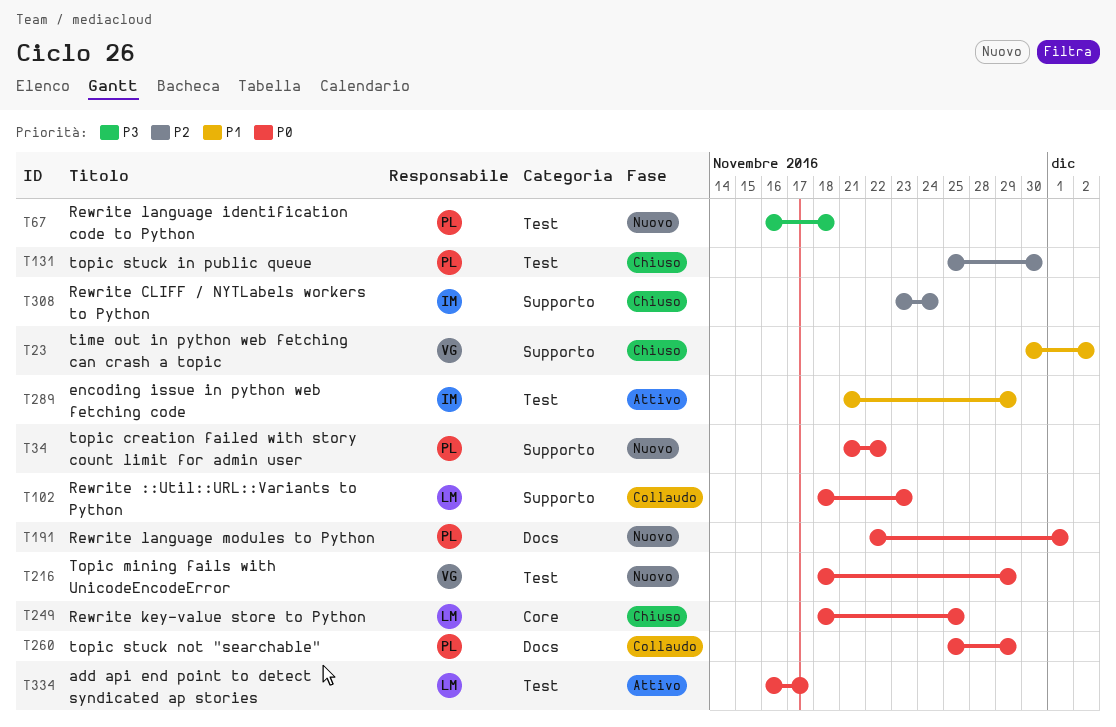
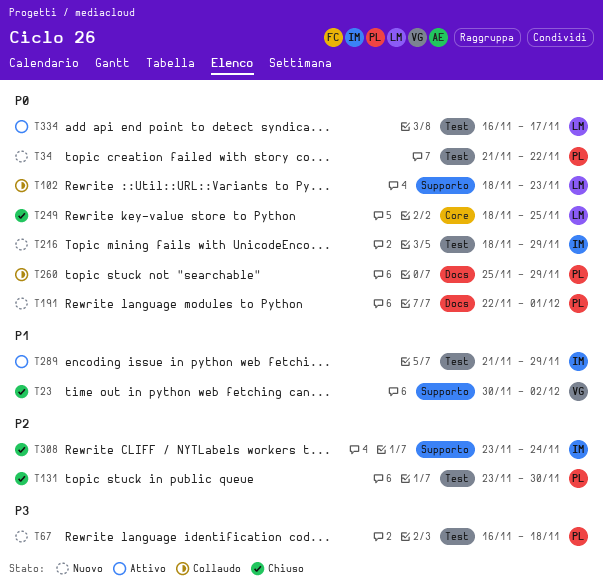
T34, label: Supporto -> Test
T131, start: Nov 25 -> Nov 23
T216, owner: VG -> IM

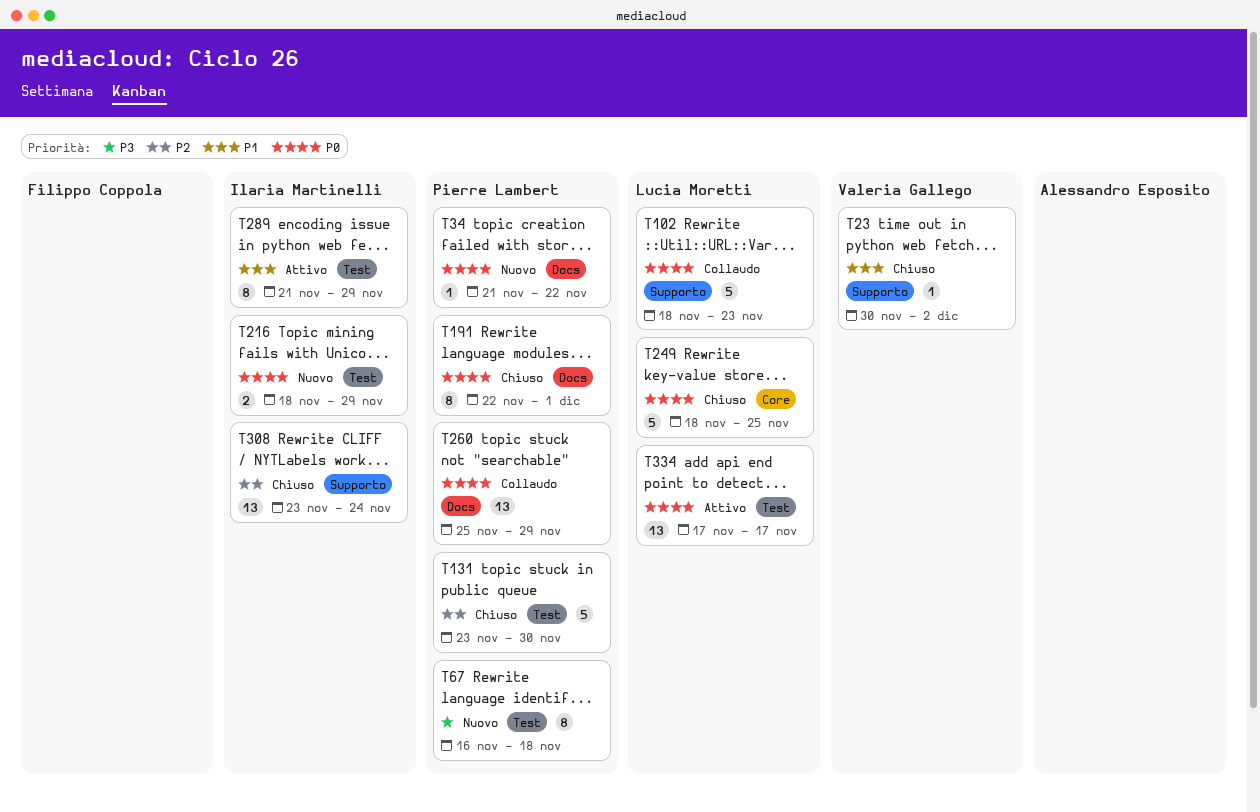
T34, label: Test -> Docs
T191, status: Nuovo -> Chiuso
T334, start: Nov 16 -> Nov 17

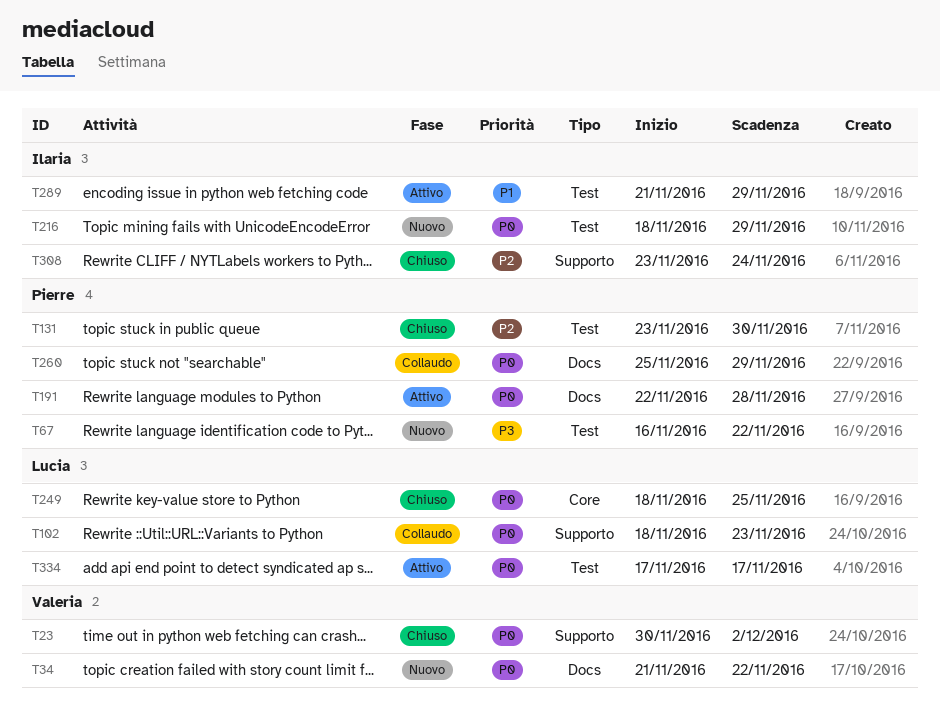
T23, priority: P1 -> P0
T34, owner: Pierre Lambert -> Valeria Gallego
T67, due: Nov 18 -> Nov 22
T191, status: Chiuso -> Attivo
T191, due: Dec 1 -> Nov 28

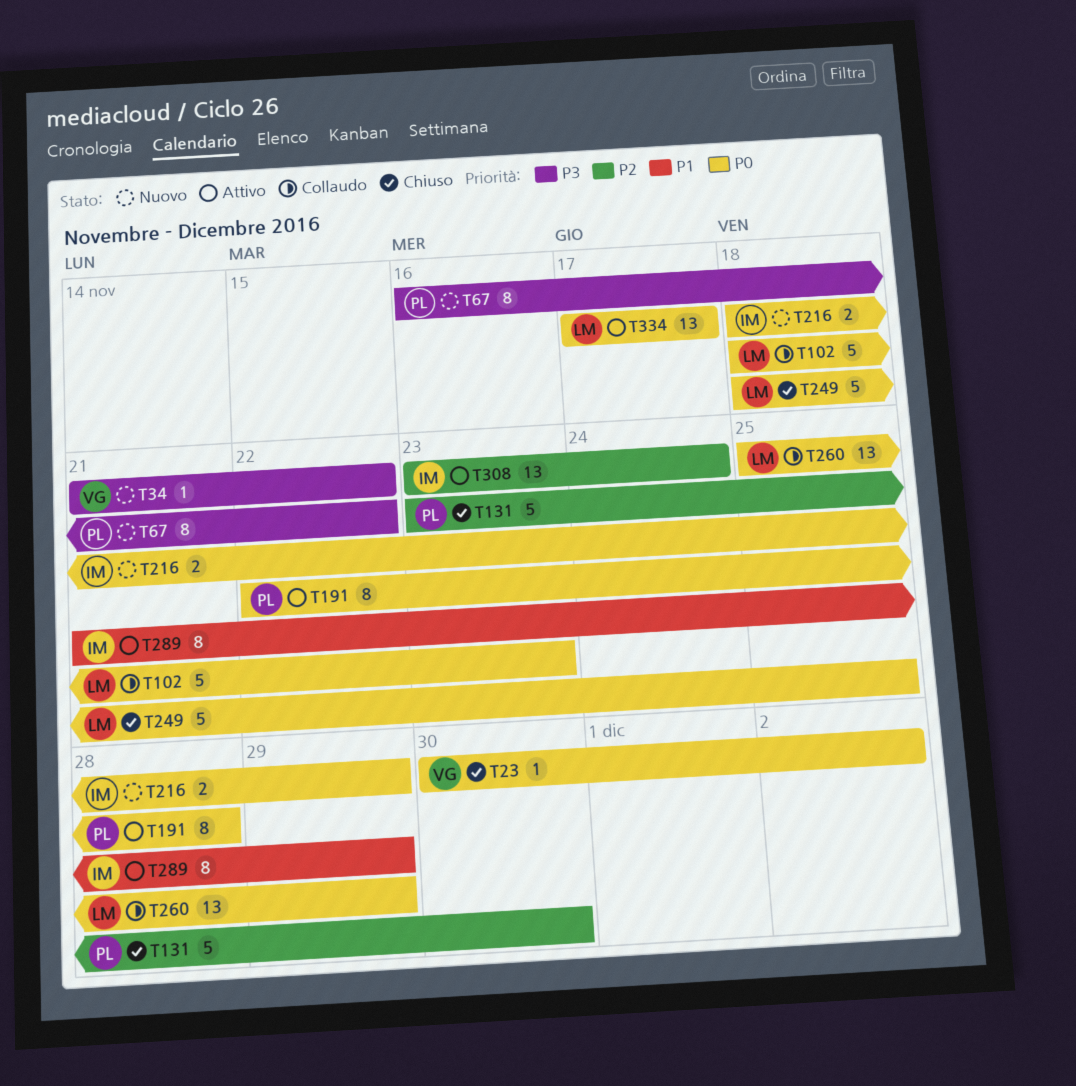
T34, priority: P0 -> P3
T260, owner: Pierre -> Lucia
T308, status: Chiuso -> Attivo

